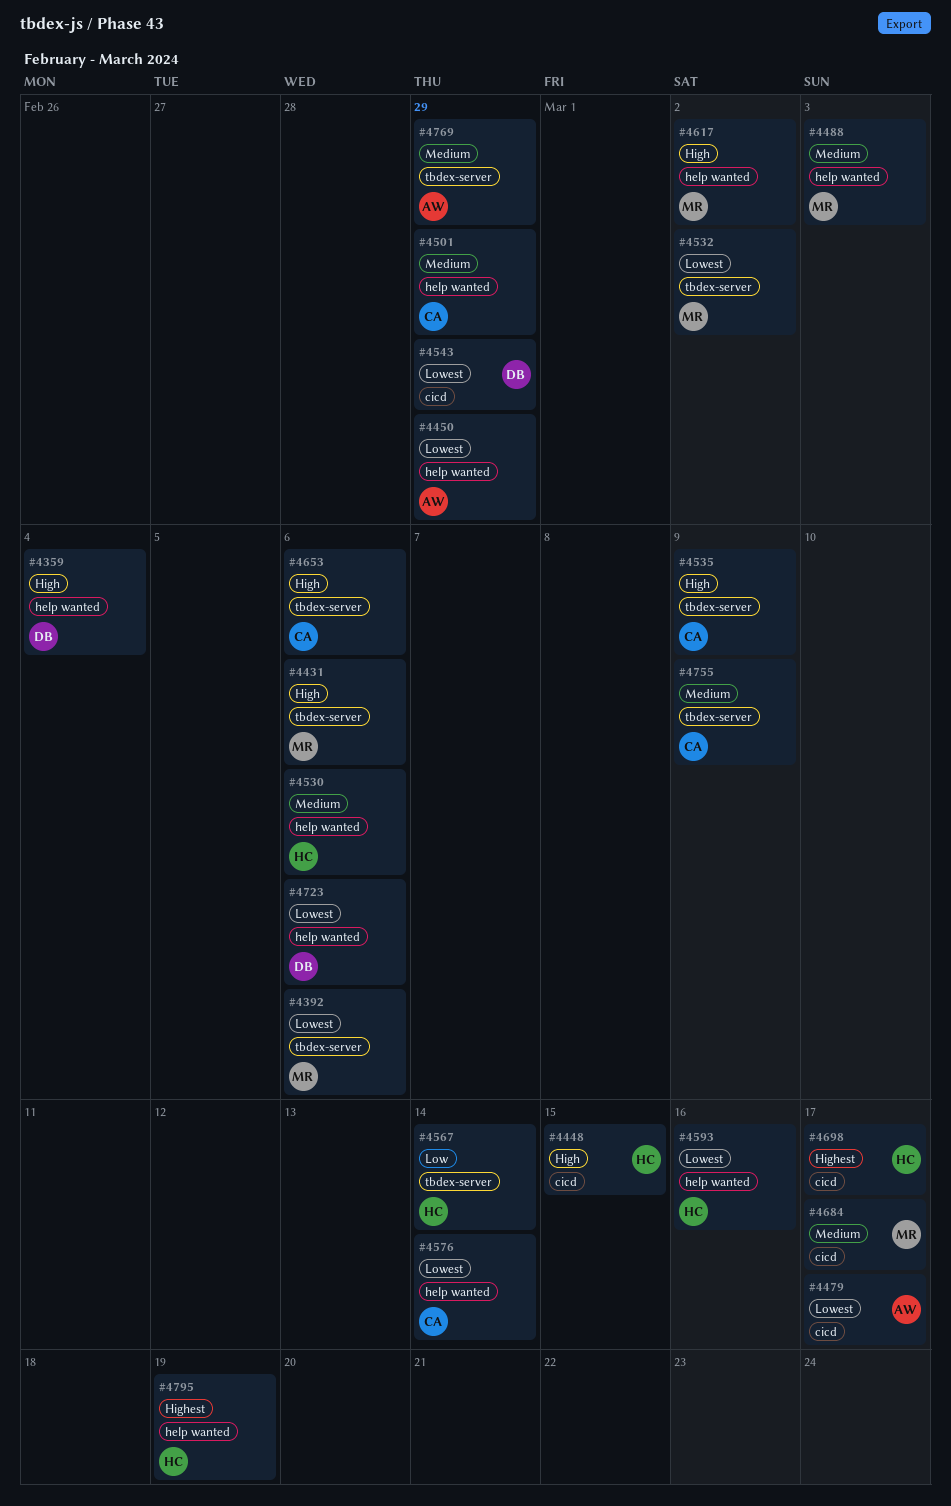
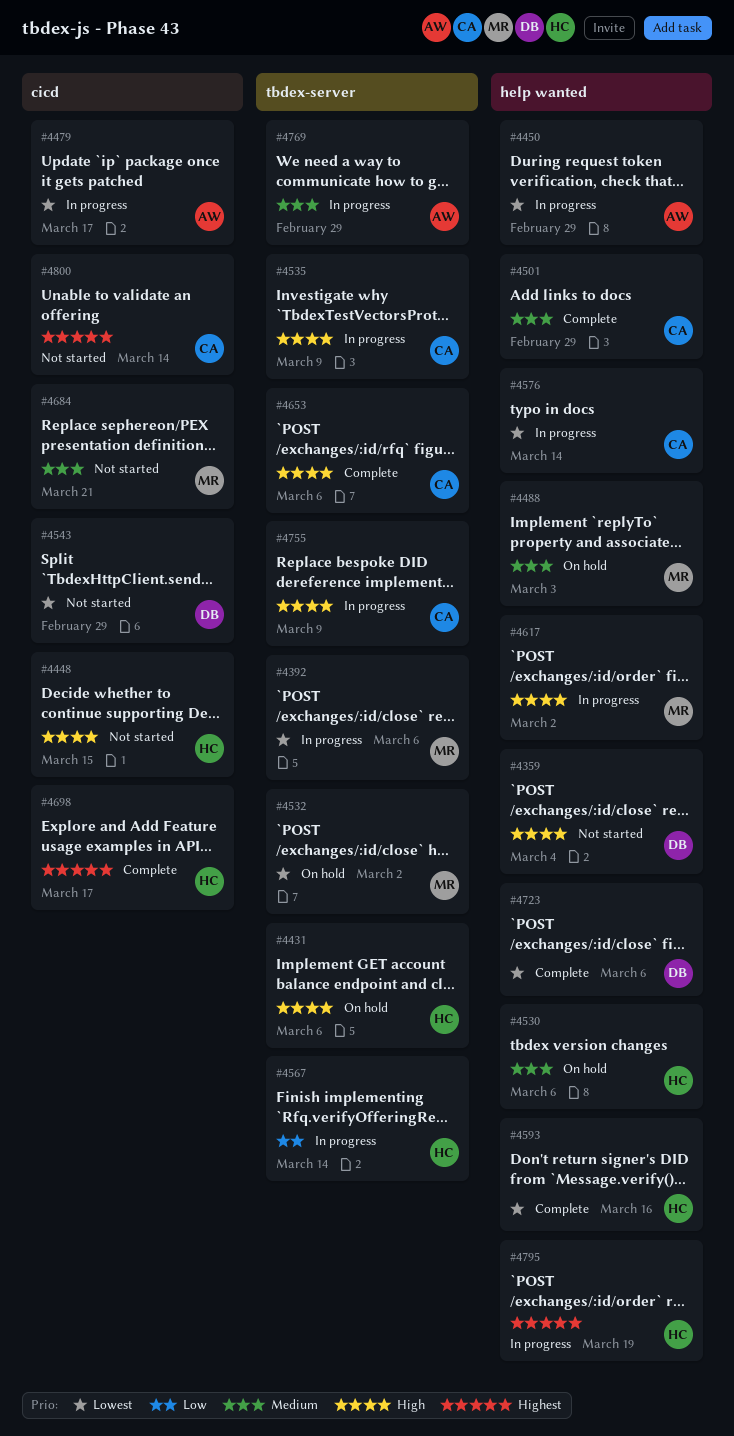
#4431, owner: MR -> HC
#4684, due: Mar 17 -> Mar 21
#4755, priority: Medium -> High
#4800: none -> present

